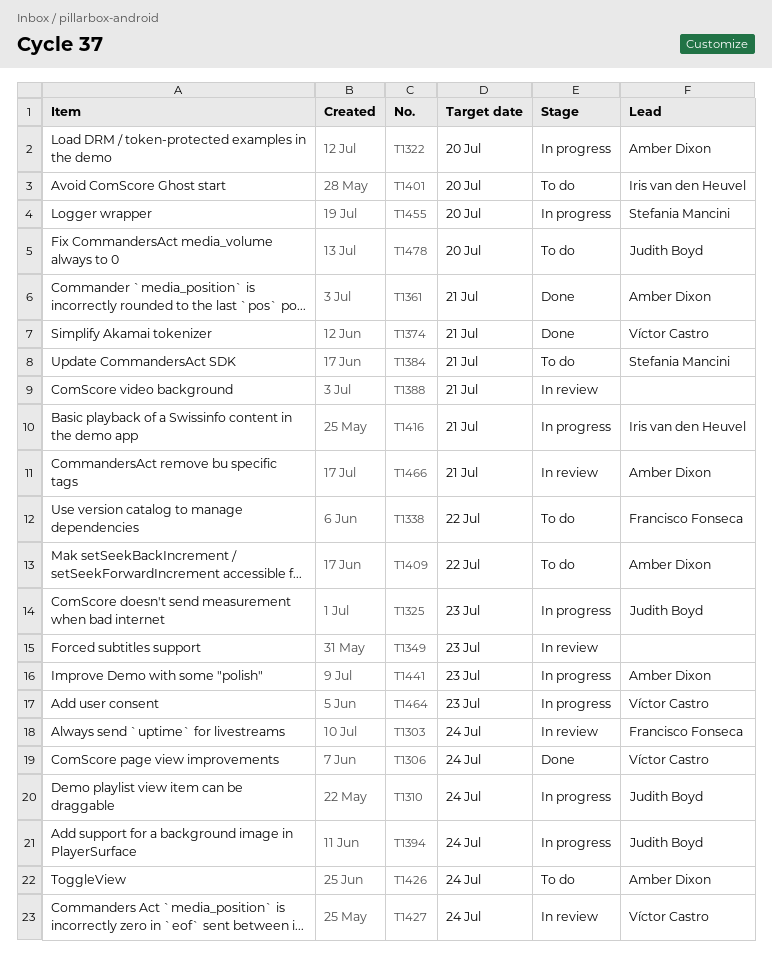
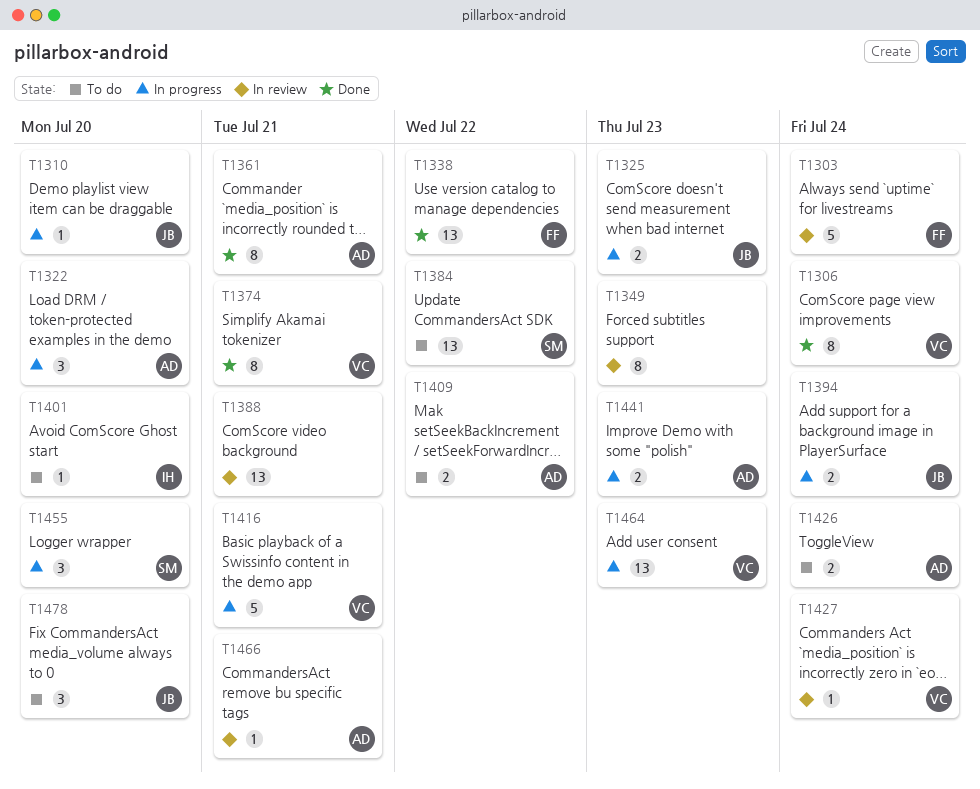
T1310, due: Jul 24 -> Jul 20
T1338, status: To do -> Done
T1384, due: Jul 21 -> Jul 22
T1416, owner: Iris van den Heuvel -> Víctor Castro

